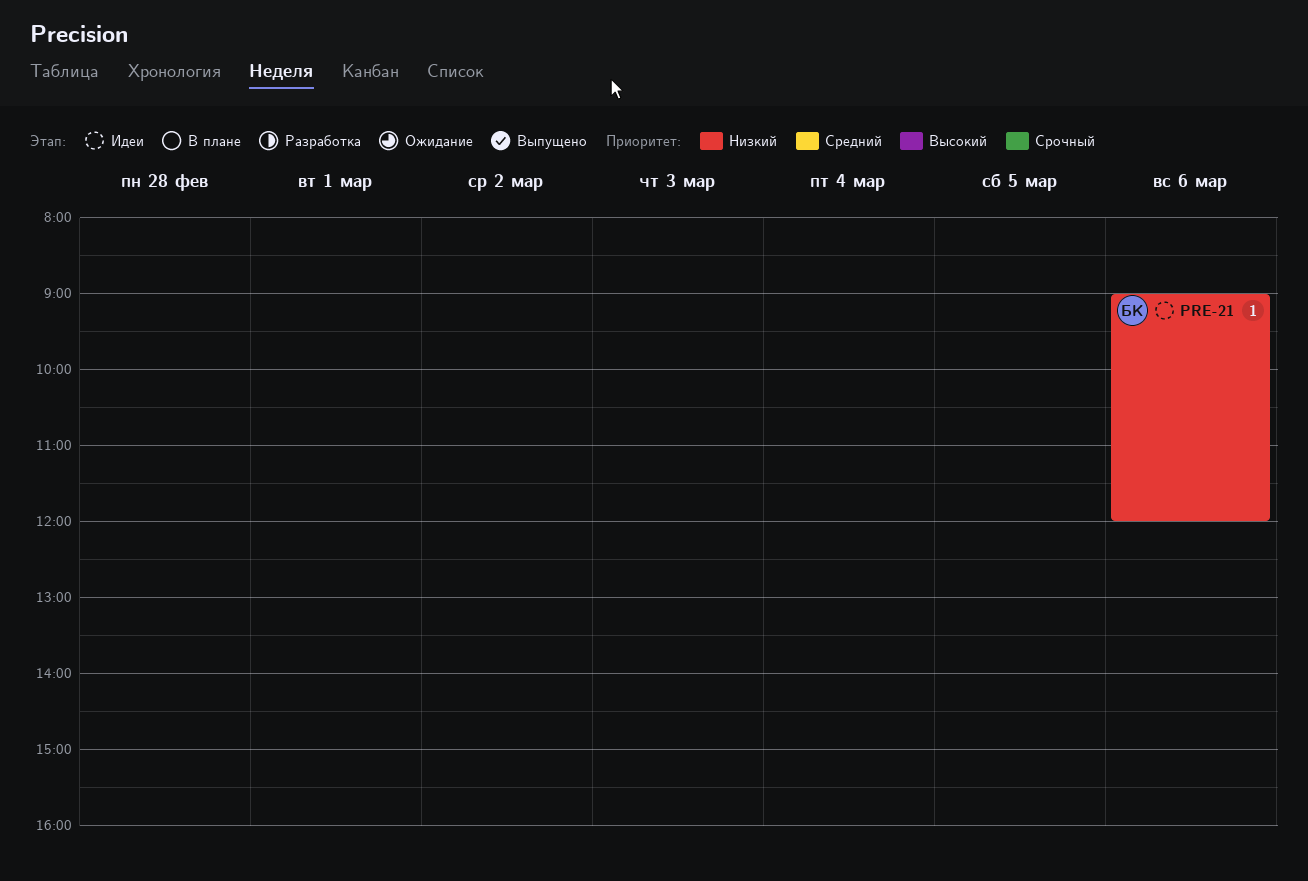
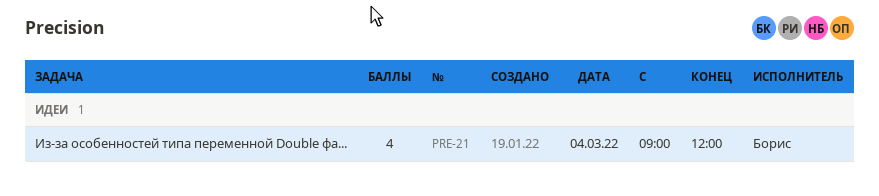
PRE-21, estimate: 1 -> 4
PRE-21, day: Mar 6 -> Mar 4

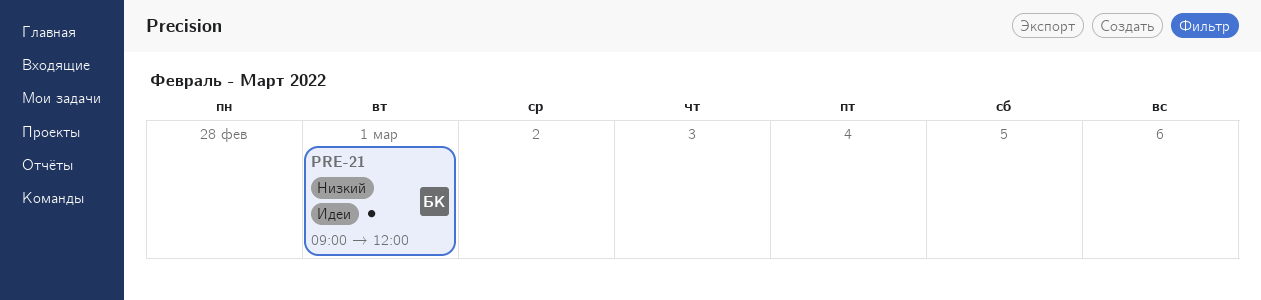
PRE-21, estimate: 4 -> 1
PRE-21, day: Mar 4 -> Mar 1

